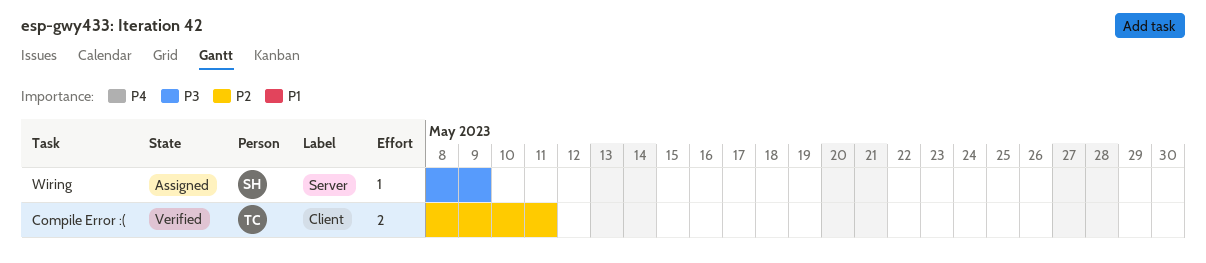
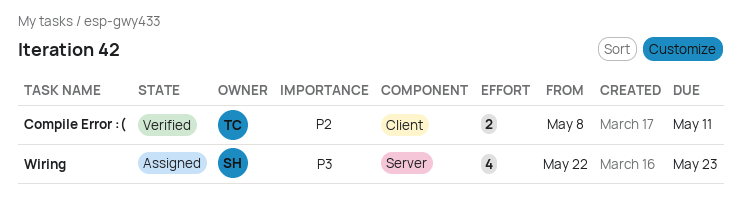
Wiring, estimate: 1 -> 4
Wiring, start: May 8 -> May 22
Wiring, due: May 9 -> May 23

